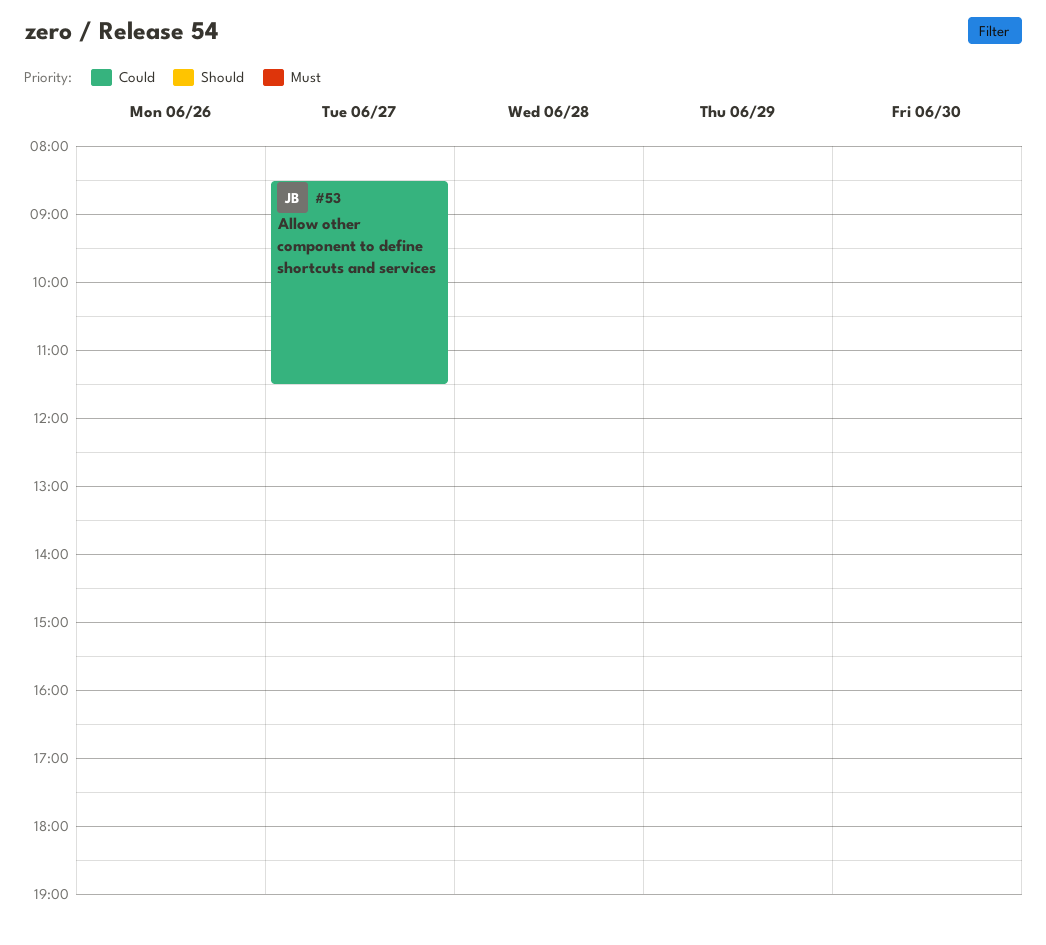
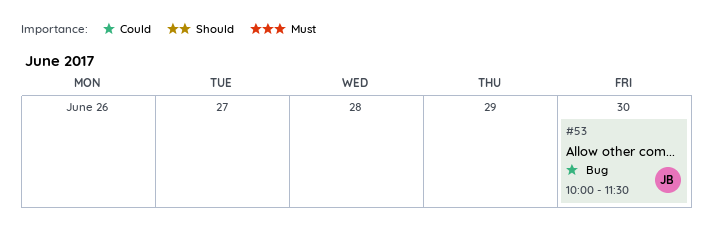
#53, day: Jun 27 -> Jun 30
#53, begins: 08:30 -> 10:00

